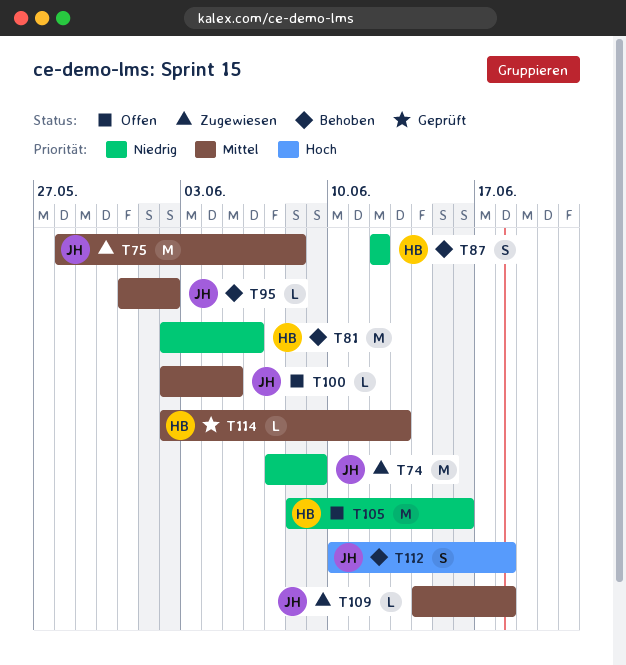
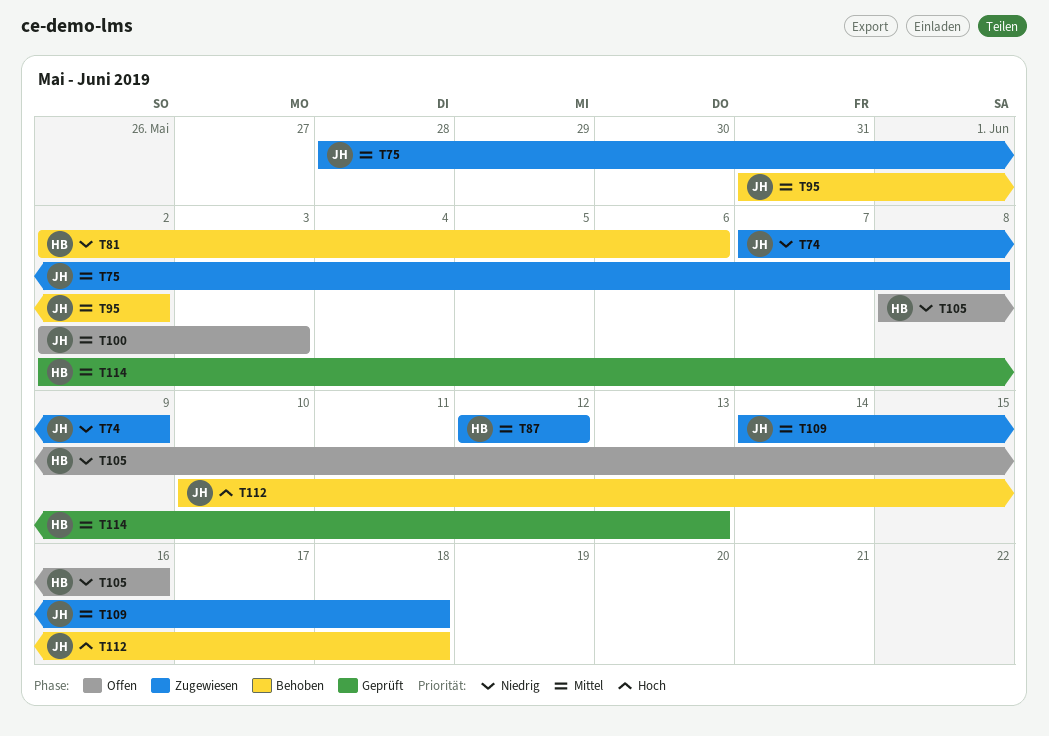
T87, status: Behoben -> Zugewiesen
T87, priority: Niedrig -> Mittel
T100, due: Jun 5 -> Jun 3

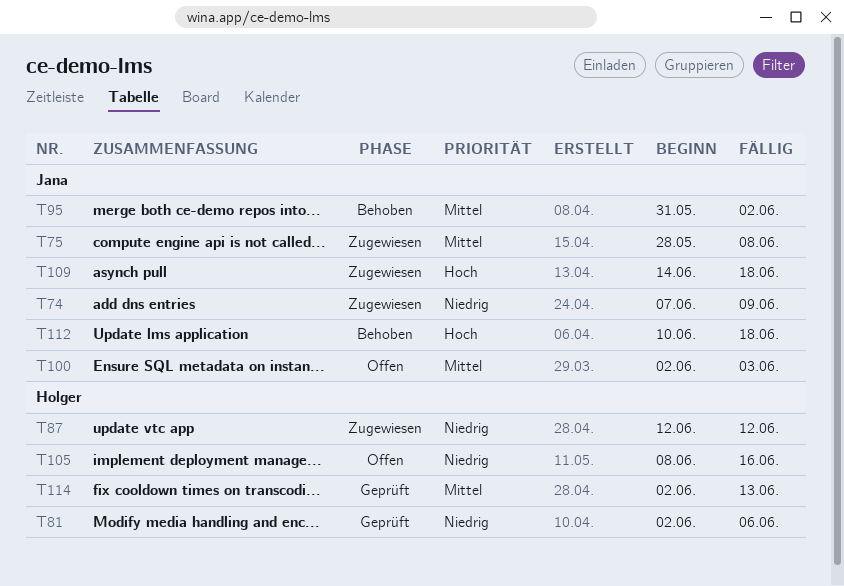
T81, status: Behoben -> Geprüft
T87, priority: Mittel -> Niedrig
T109, priority: Mittel -> Hoch

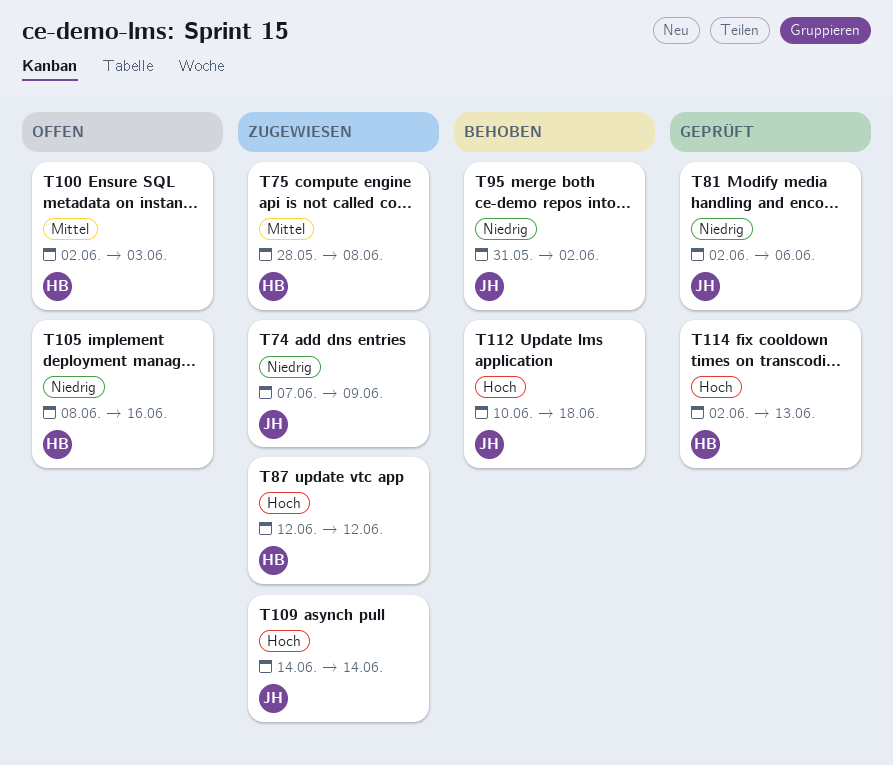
T75, owner: Jana -> Holger
T81, owner: Holger -> Jana
T87, priority: Niedrig -> Hoch
T95, priority: Mittel -> Niedrig
T100, owner: Jana -> Holger
T109, due: Jun 18 -> Jun 14
T114, priority: Mittel -> Hoch

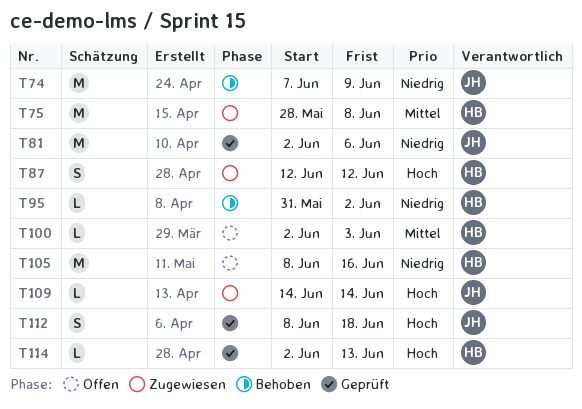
T74, status: Zugewiesen -> Behoben
T95, owner: JH -> HB
T112, status: Behoben -> Geprüft
T112, start: Jun 10 -> Jun 8

